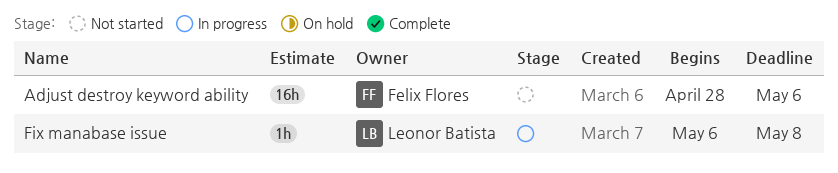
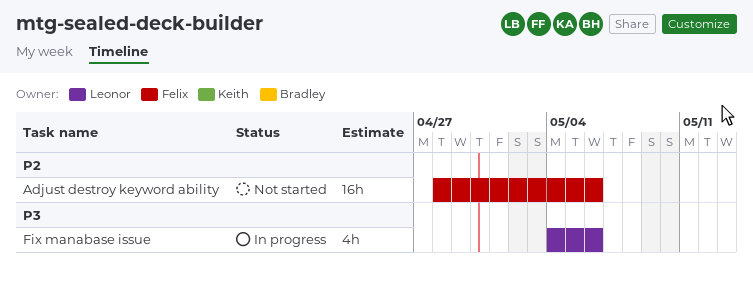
Fix manabase issue, estimate: 1h -> 4h
Fix manabase issue, start: May 6 -> May 4
Fix manabase issue, due: May 8 -> May 6

